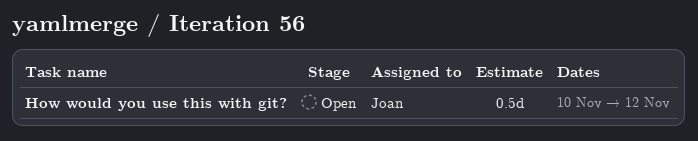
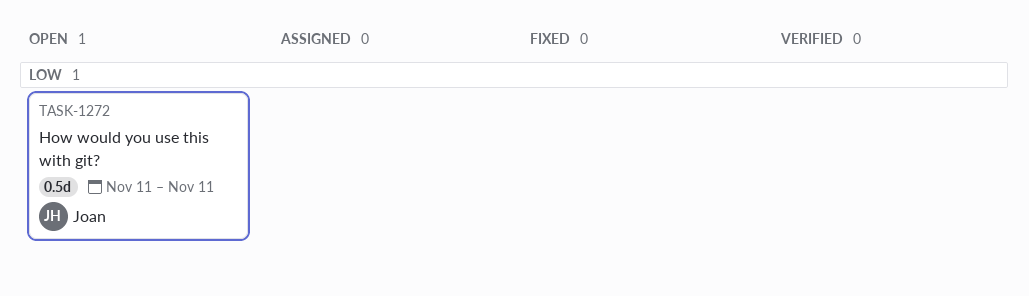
How would you use this with git?, start: Nov 10 -> Nov 11
How would you use this with git?, due: Nov 12 -> Nov 11

